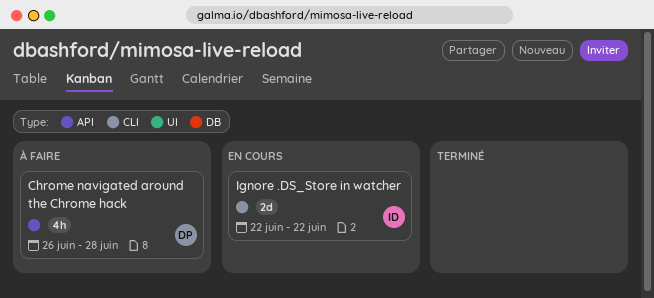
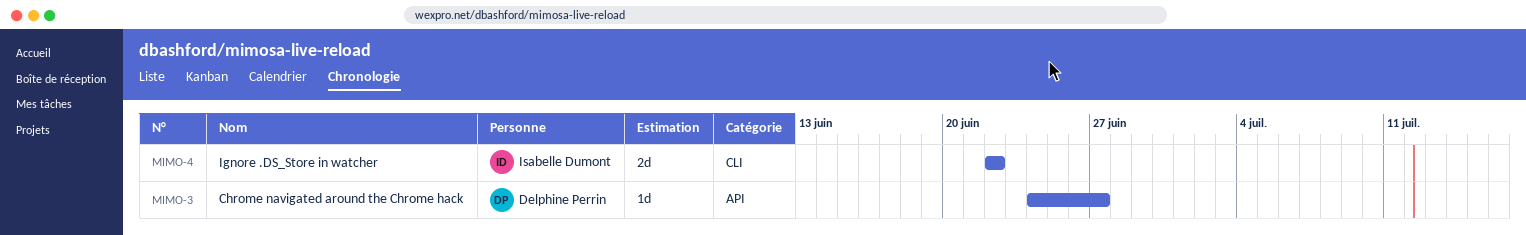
Chrome navigated around the Chrome hack, estimate: 4h -> 1d
Chrome navigated around the Chrome hack, start: Jun 26 -> Jun 24
Chrome navigated around the Chrome hack, due: Jun 28 -> Jun 27

